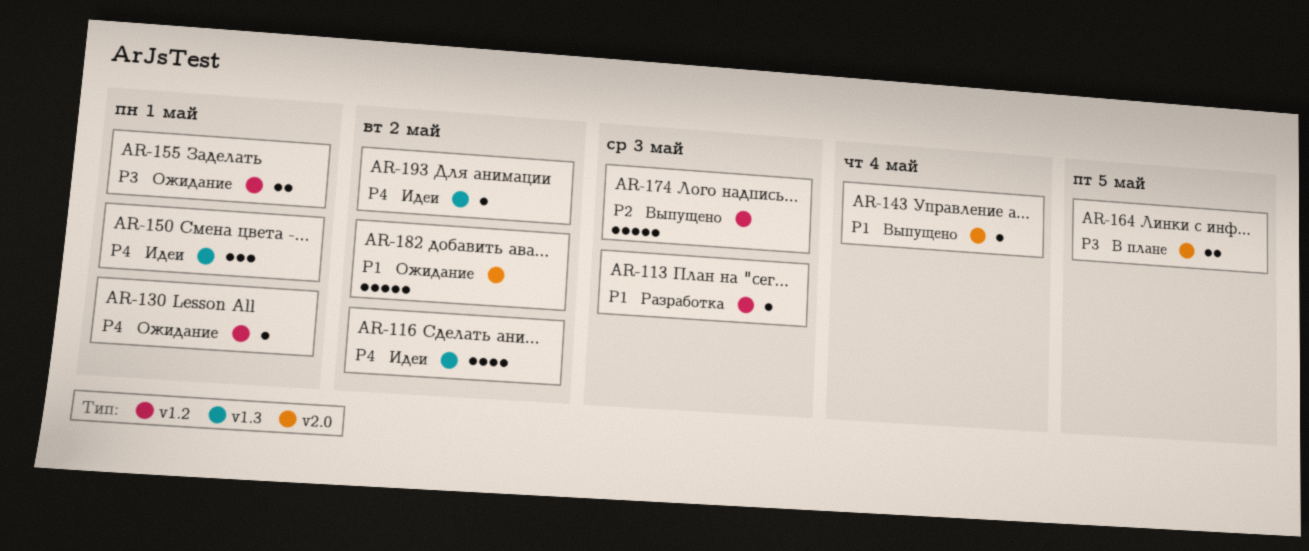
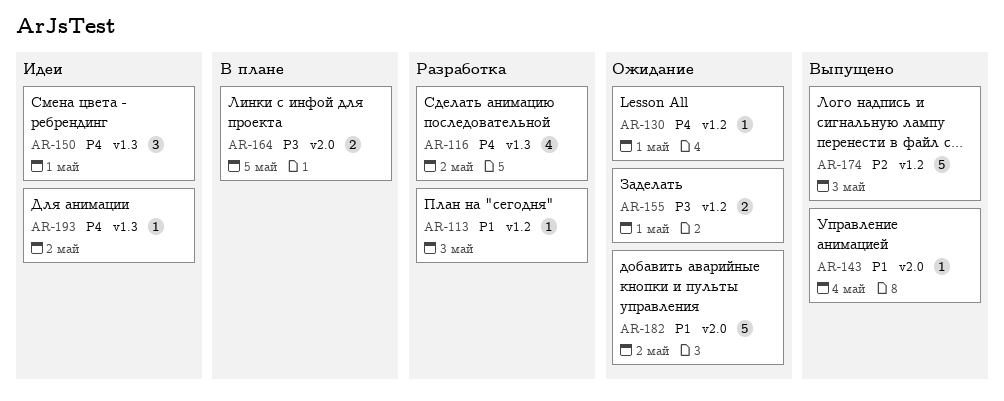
AR-116, status: Идеи -> Разработка

